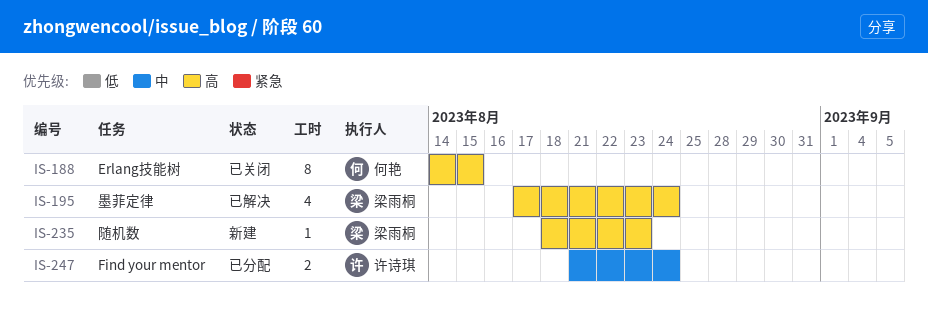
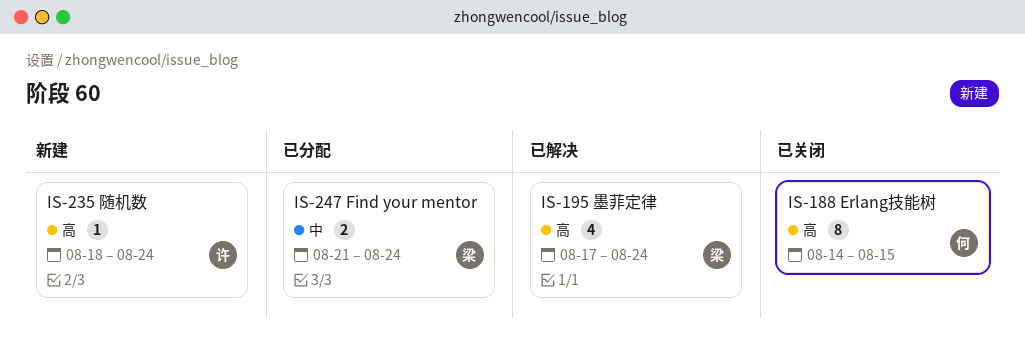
IS-235, owner: 梁雨桐 -> 许诗琪
IS-235, due: Aug 23 -> Aug 24
IS-247, owner: 许诗琪 -> 梁雨桐

